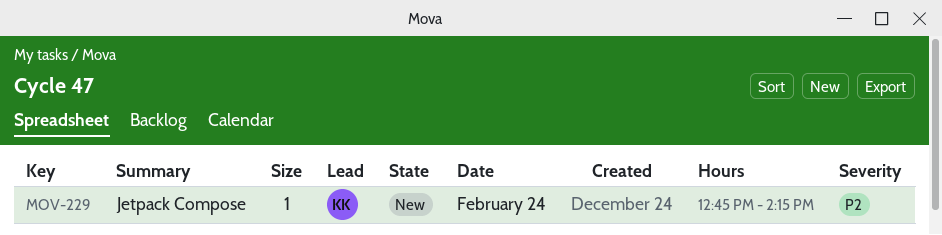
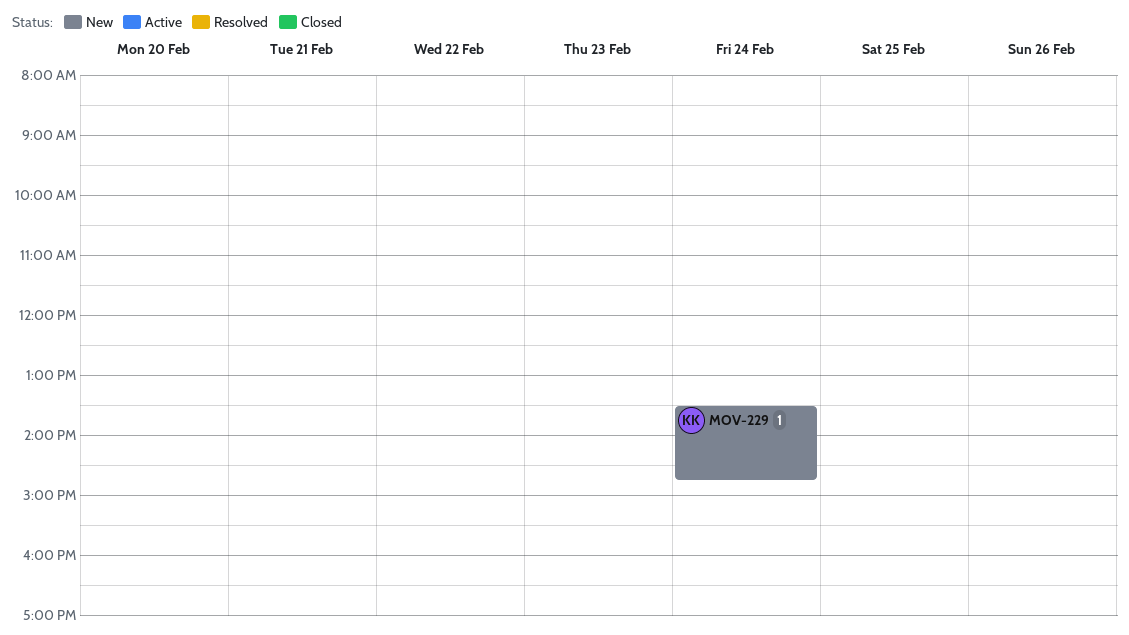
MOV-229, begins: 12:45 -> 13:30
MOV-229, ends: 14:15 -> 14:45

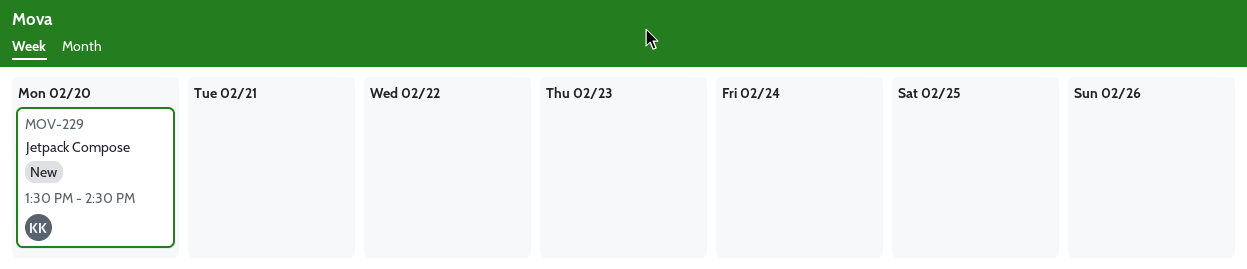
MOV-229, day: Feb 24 -> Feb 20
MOV-229, ends: 14:45 -> 14:30

